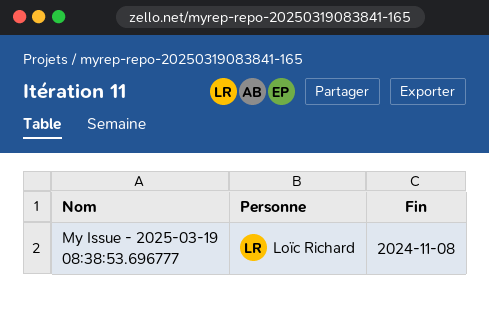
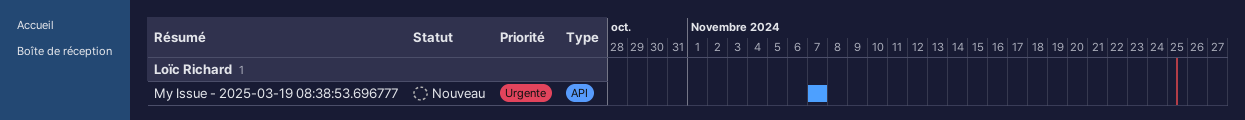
My Issue - 2025-03-19 08:38:53.696777, due: Nov 8 -> Nov 7

